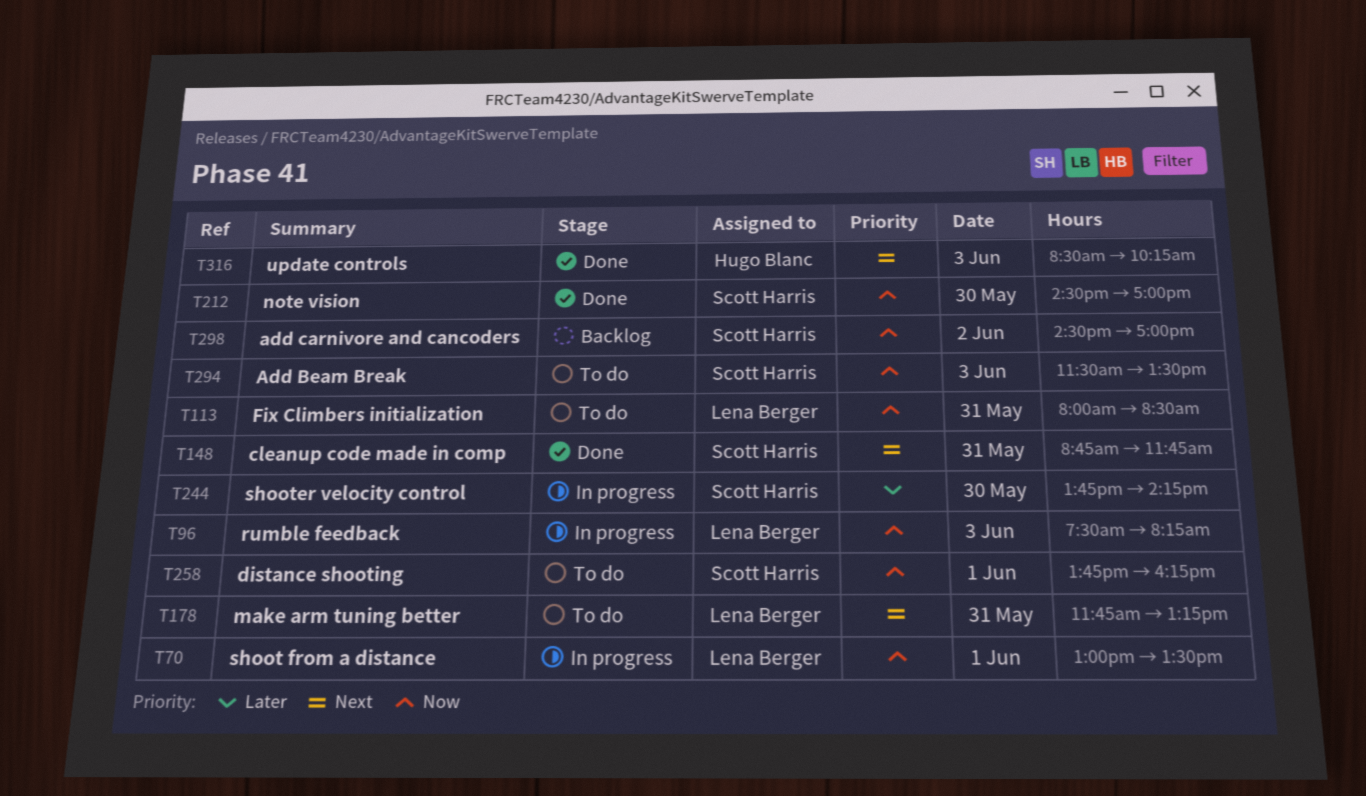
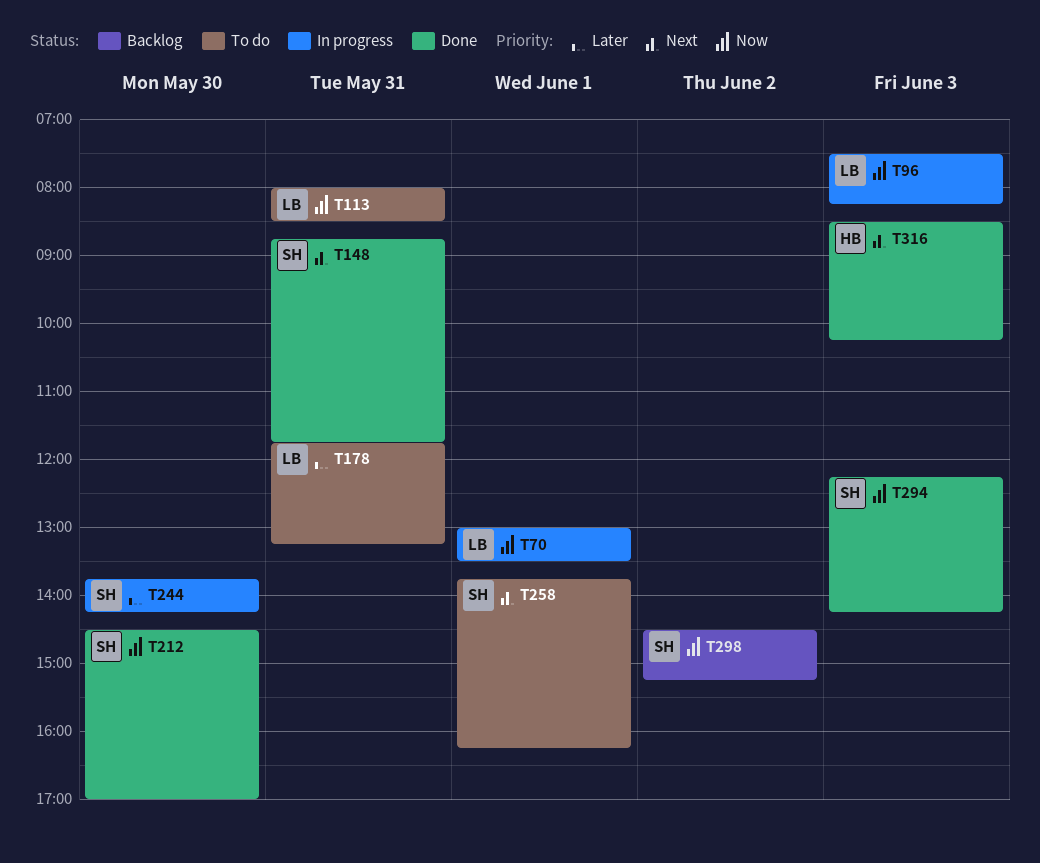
T178, priority: Next -> Later
T258, priority: Now -> Next
T294, status: To do -> Done
T294, begins: 11:30 -> 12:15
T294, ends: 13:30 -> 14:15
T298, ends: 17:00 -> 15:15

